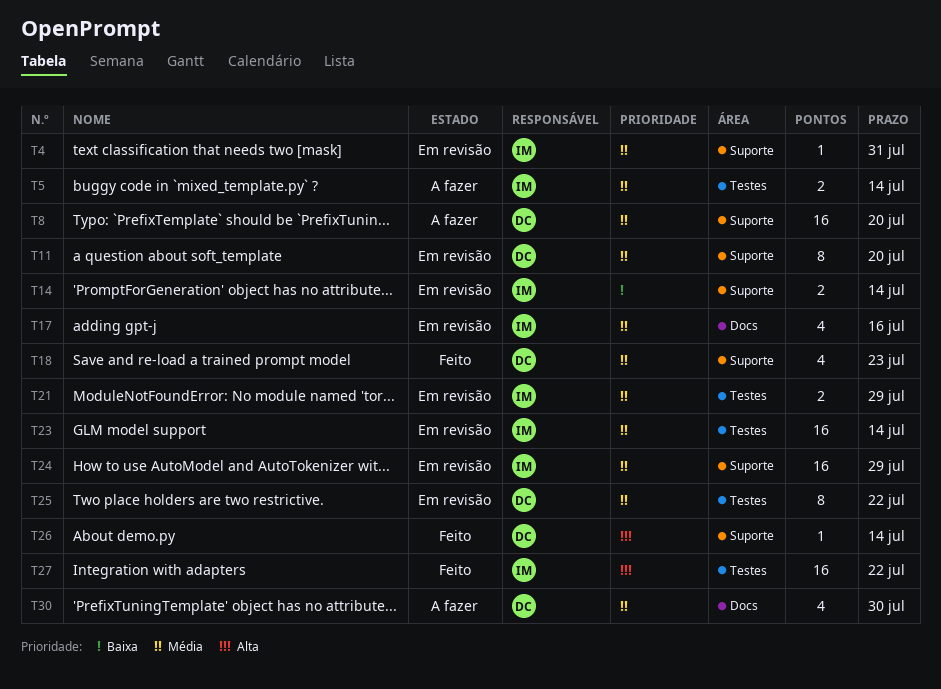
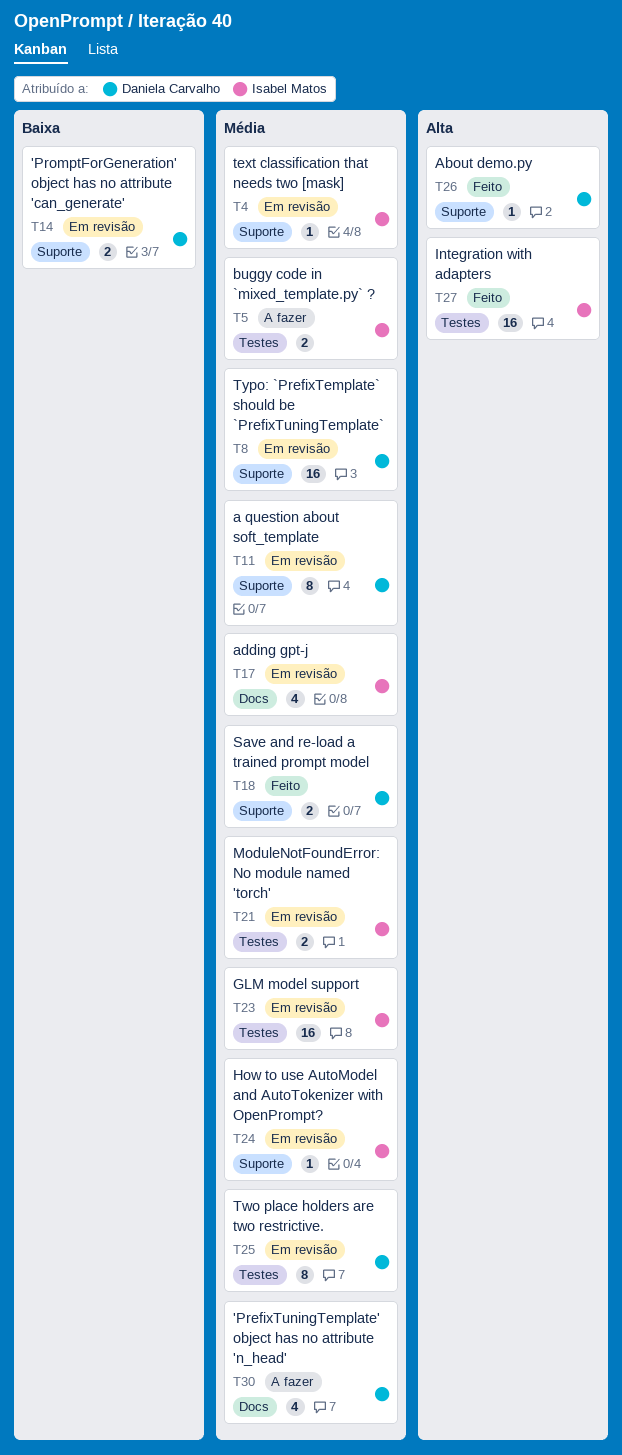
T8, status: A fazer -> Em revisão
T14, owner: Isabel Matos -> Daniela Carvalho
T18, estimate: 4 -> 2
T24, estimate: 16 -> 1

